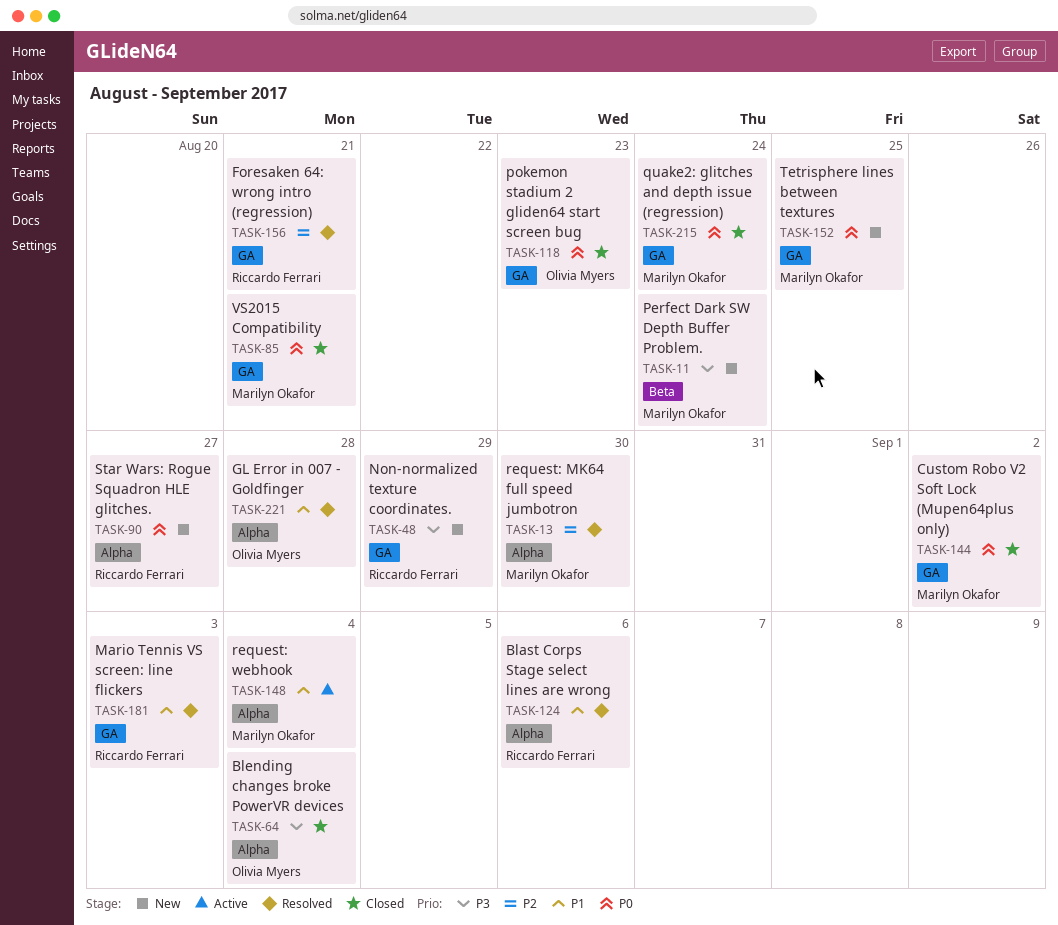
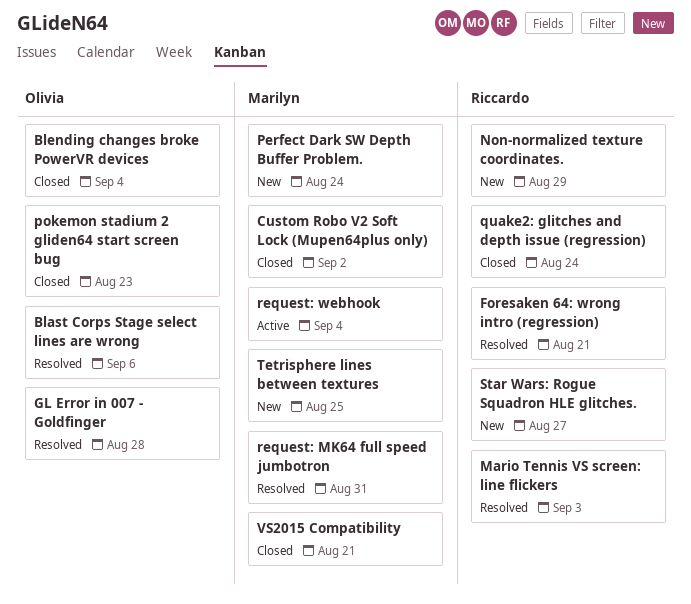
Blast Corps Stage select lines are wrong, owner: Riccardo Ferrari -> Olivia Myers
quake2: glitches and depth issue (regression), owner: Marilyn Okafor -> Riccardo Ferrari
request: MK64 full speed jumbotron, due: Aug 30 -> Aug 31

